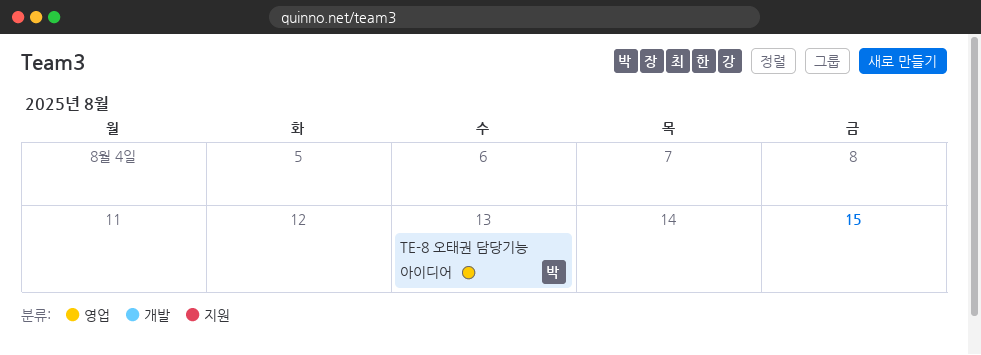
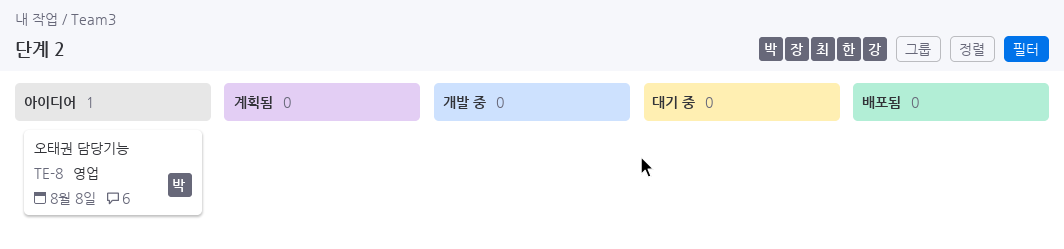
TE-8, due: Aug 13 -> Aug 8

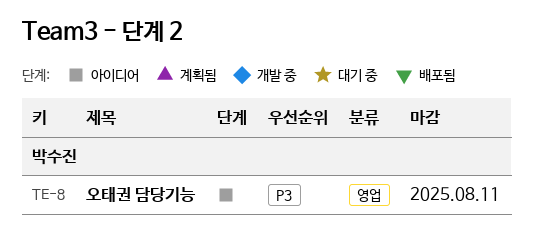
TE-8, due: Aug 8 -> Aug 11

